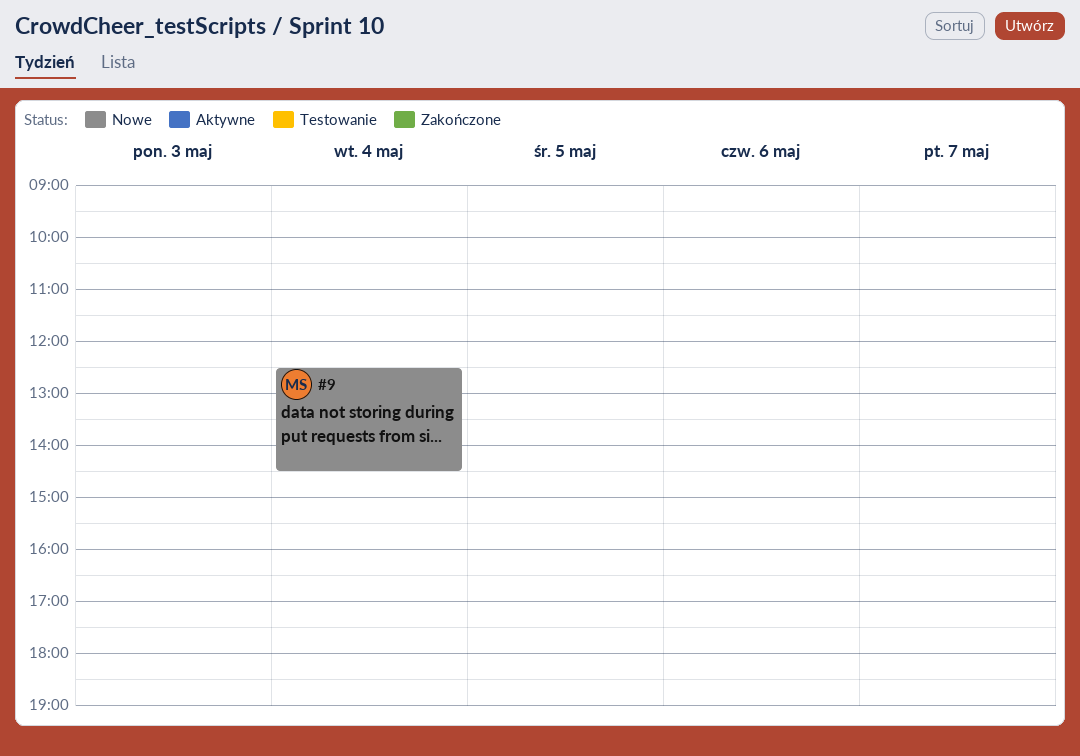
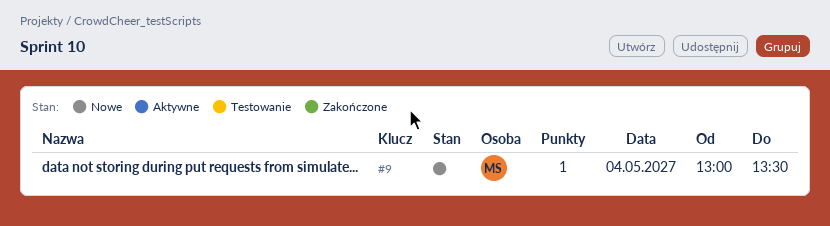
#9, begins: 12:30 -> 13:00
#9, ends: 14:30 -> 13:30

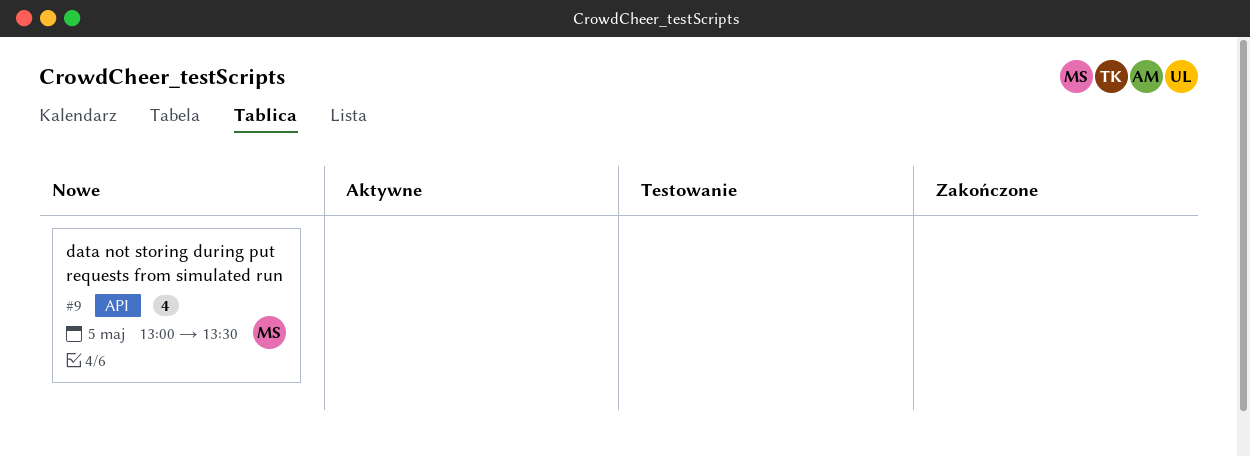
#9, estimate: 1 -> 4
#9, day: May 4 -> May 5

